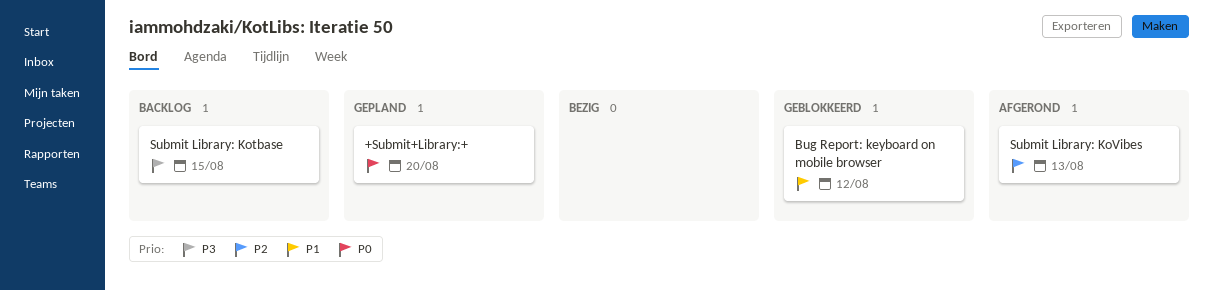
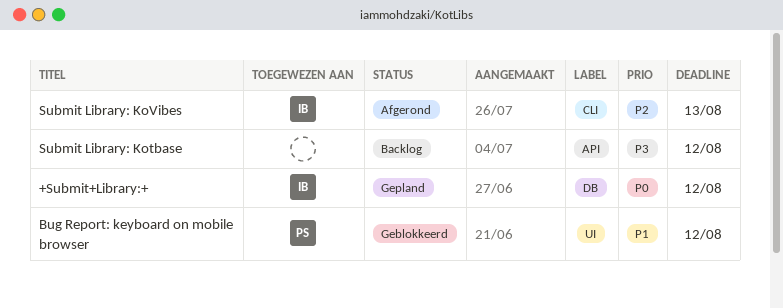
+Submit+Library:+, due: Aug 20 -> Aug 12
Submit Library: Kotbase, due: Aug 15 -> Aug 12

